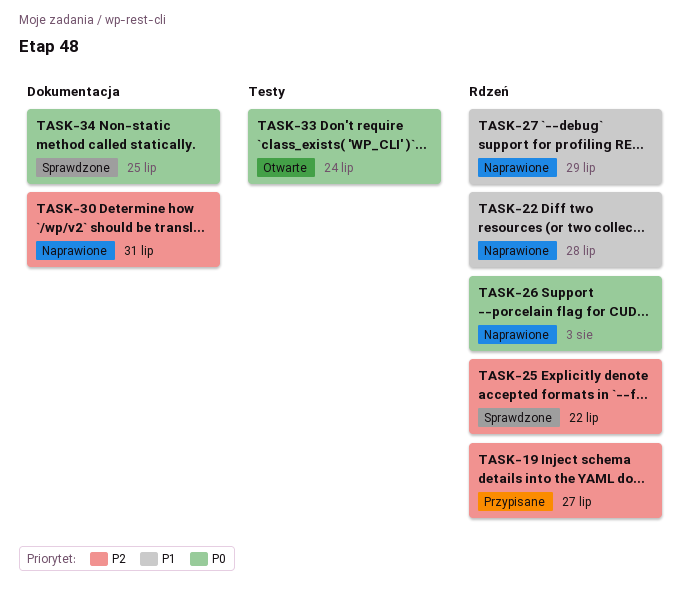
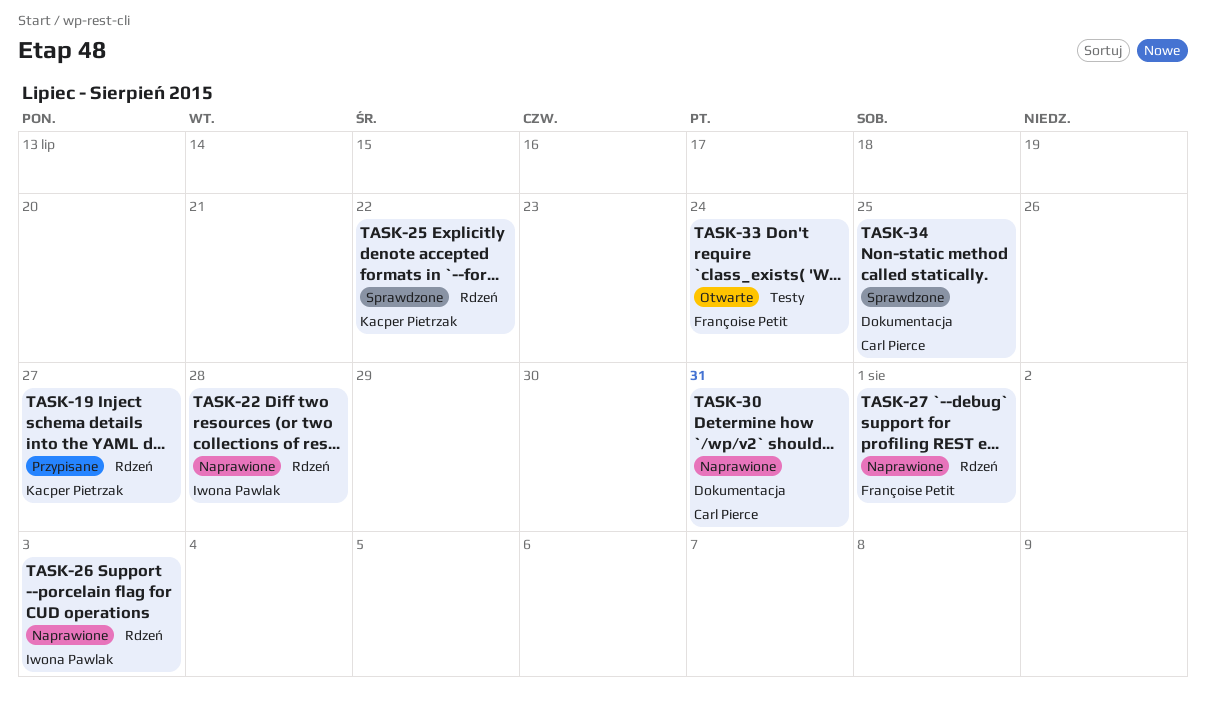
TASK-27, due: Jul 29 -> Aug 1

